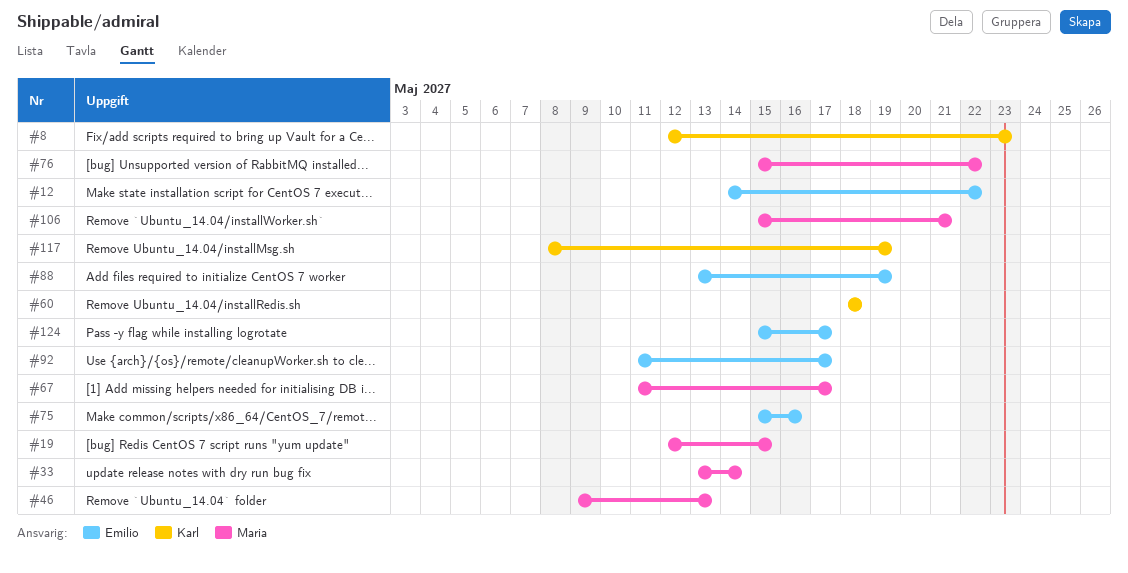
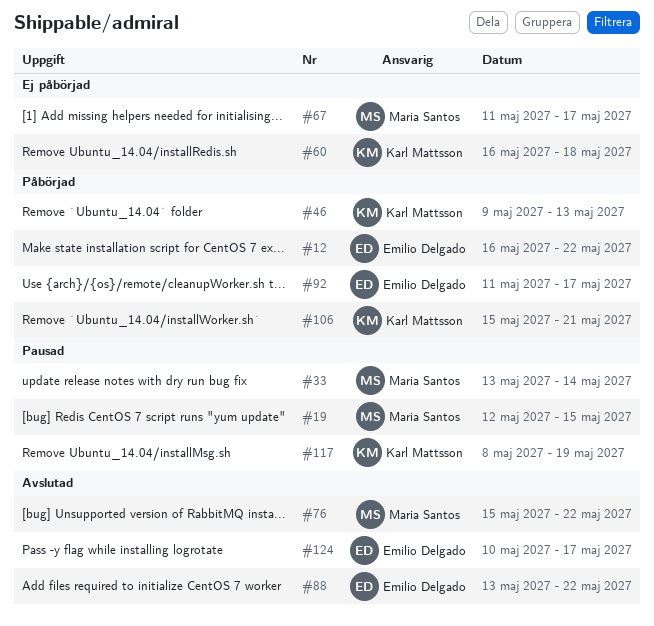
#8: present -> none
#12, start: May 14 -> May 16
#46, owner: Maria Santos -> Karl Mattsson
#60, start: May 18 -> May 16
#75: present -> none
#88, due: May 19 -> May 22
#106, owner: Maria Santos -> Karl Mattsson
#124, start: May 15 -> May 10

